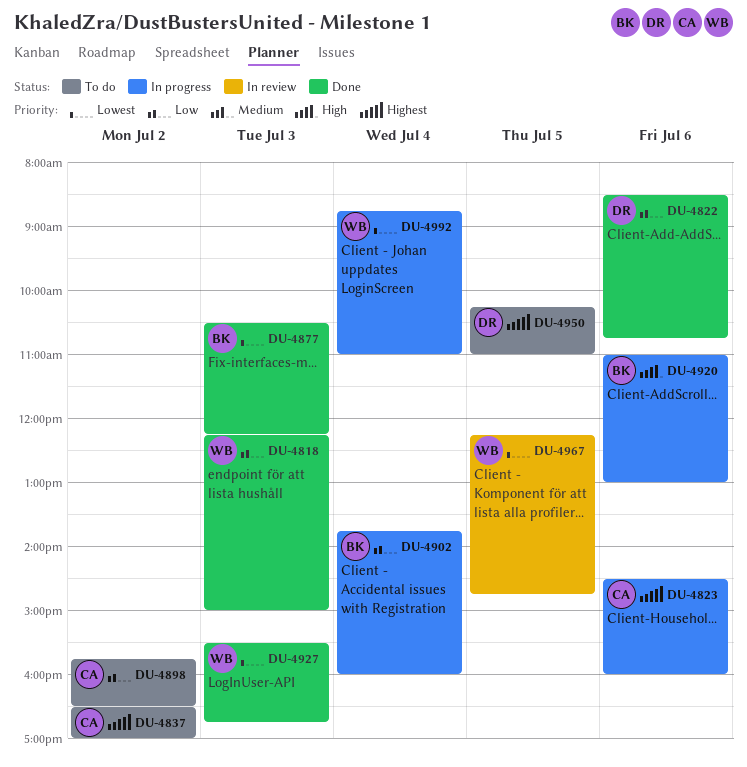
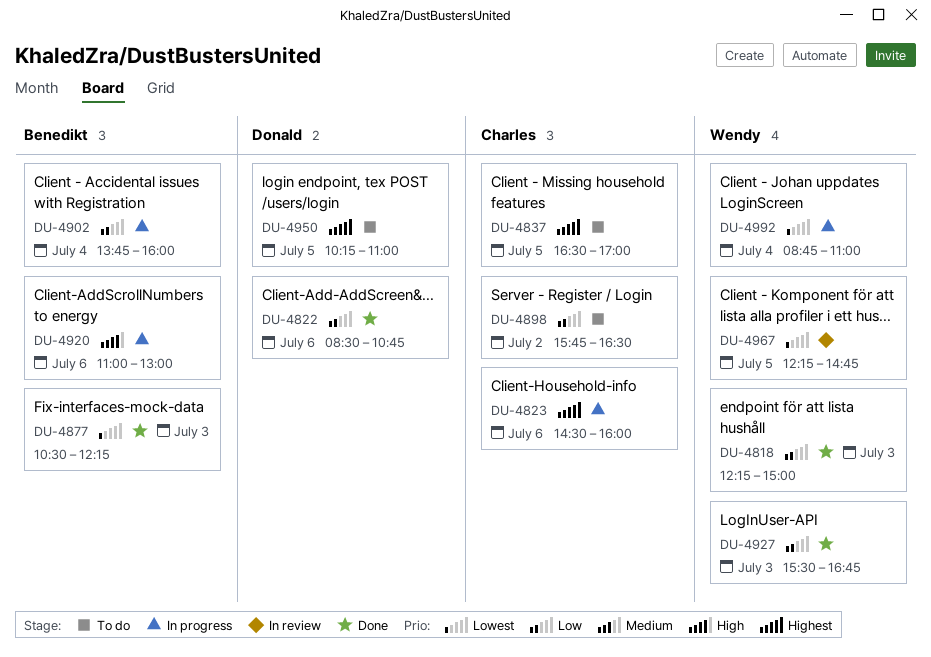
DU-4837, day: Jul 2 -> Jul 5
DU-4927, priority: Lowest -> Low

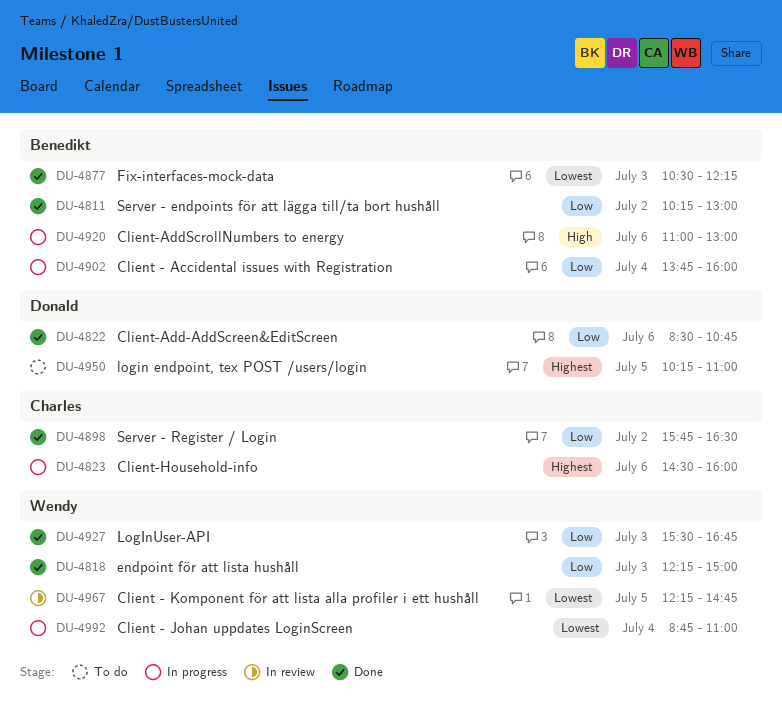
DU-4811: none -> present
DU-4837: present -> none
DU-4898, status: To do -> Done

